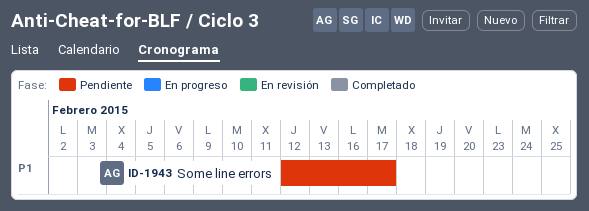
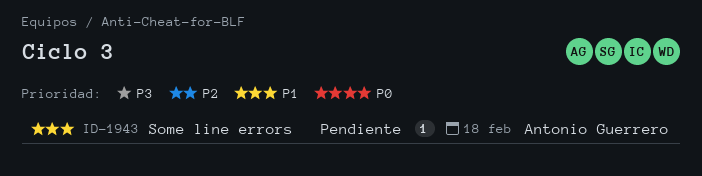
ID-1943, due: Feb 17 -> Feb 18

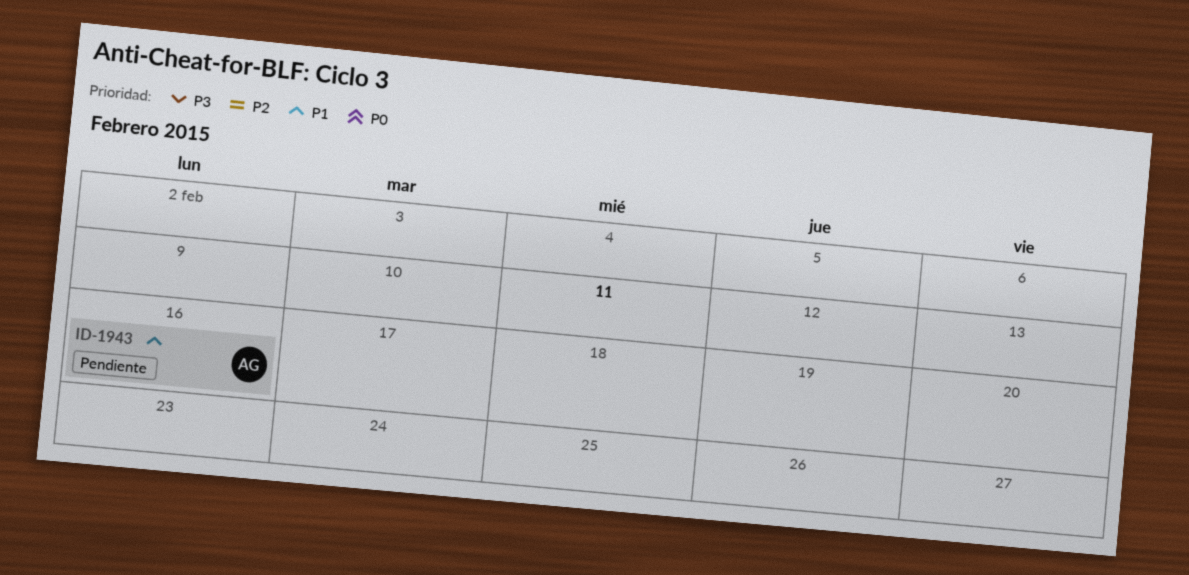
ID-1943, due: Feb 18 -> Feb 16

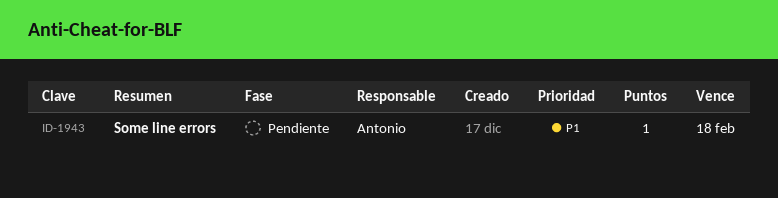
ID-1943, due: Feb 16 -> Feb 18

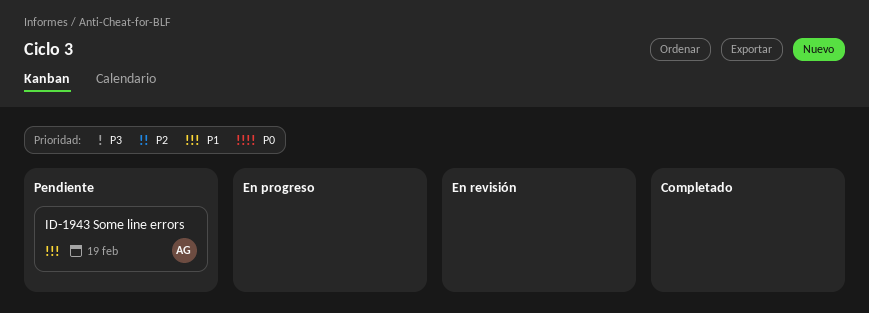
ID-1943, due: Feb 18 -> Feb 19

